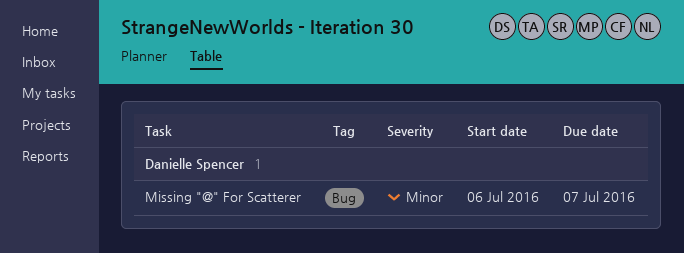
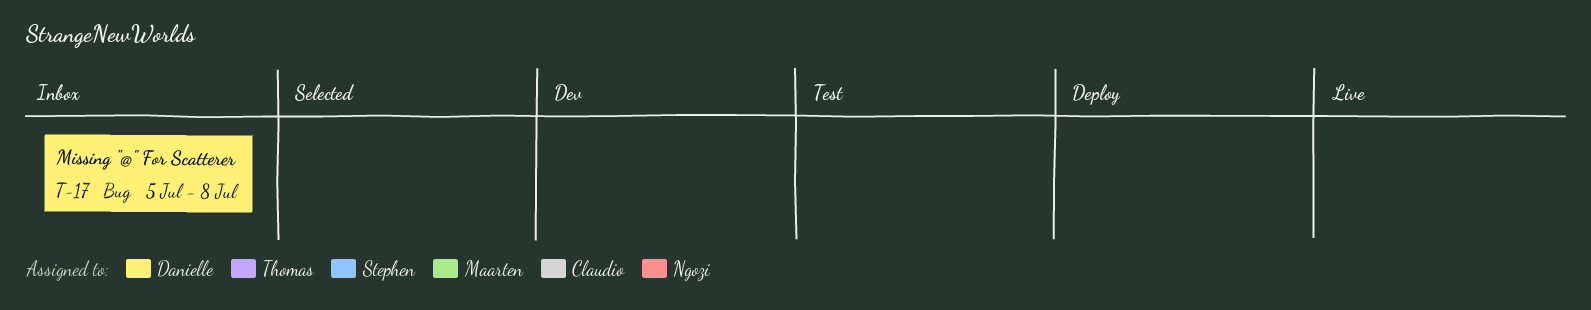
Missing "@" For Scatterer, start: Jul 6 -> Jul 5
Missing "@" For Scatterer, due: Jul 7 -> Jul 8

